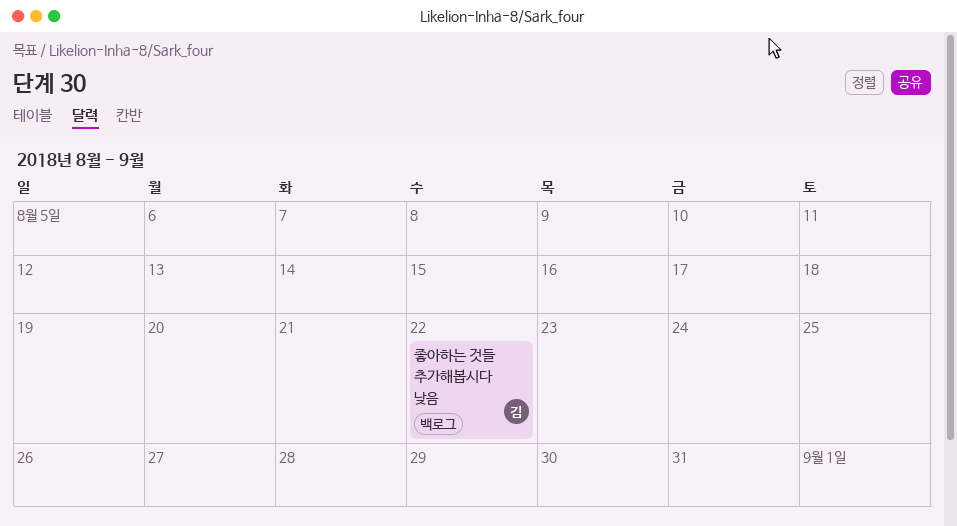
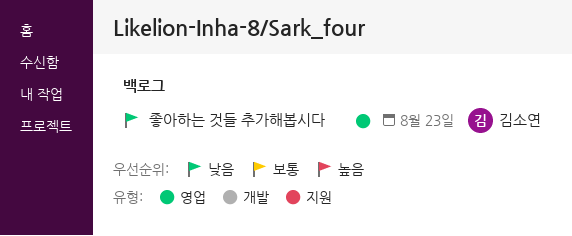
좋아하는 것들 추가해봅시다, due: Aug 22 -> Aug 23

